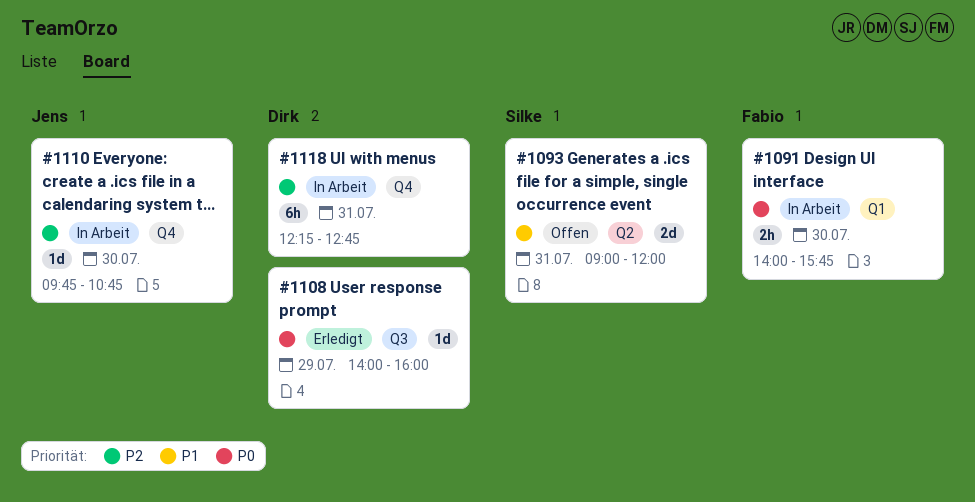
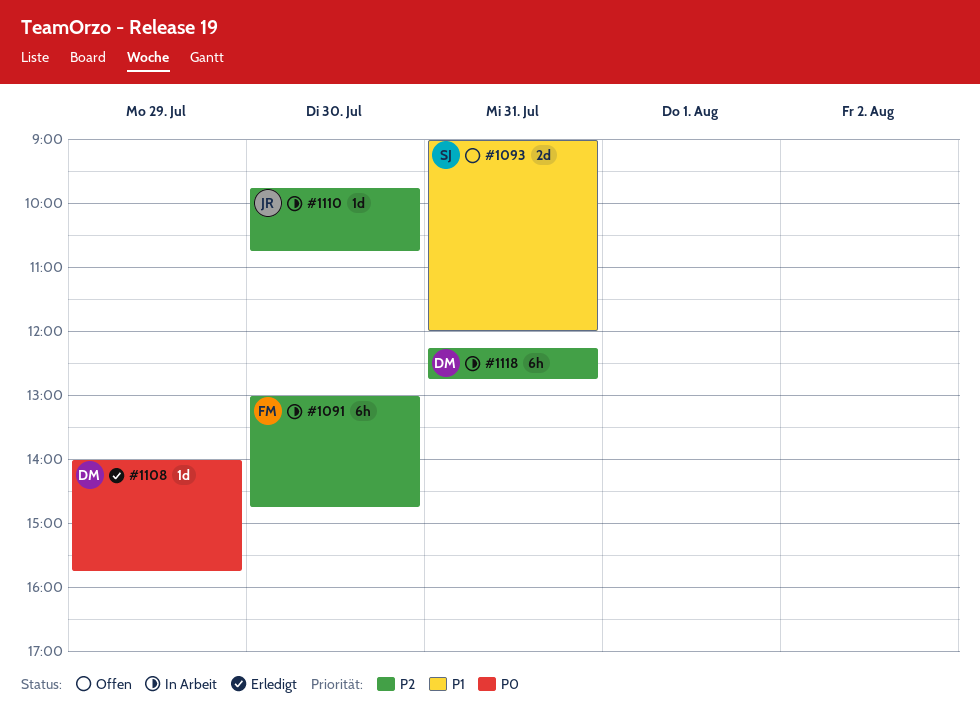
#1091, priority: P0 -> P2
#1091, estimate: 2h -> 6h
#1091, begins: 14:00 -> 13:00
#1091, ends: 15:45 -> 14:45
#1108, ends: 16:00 -> 15:45

